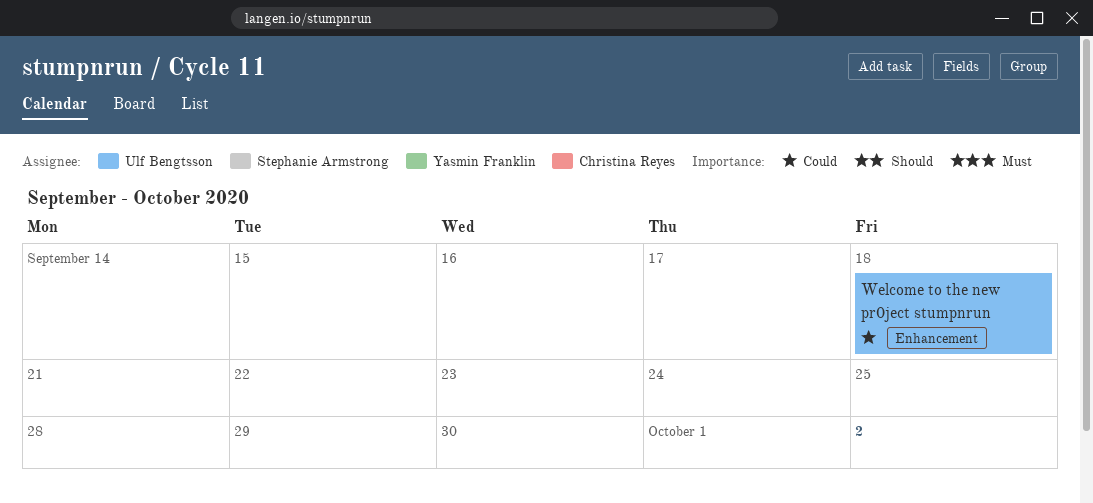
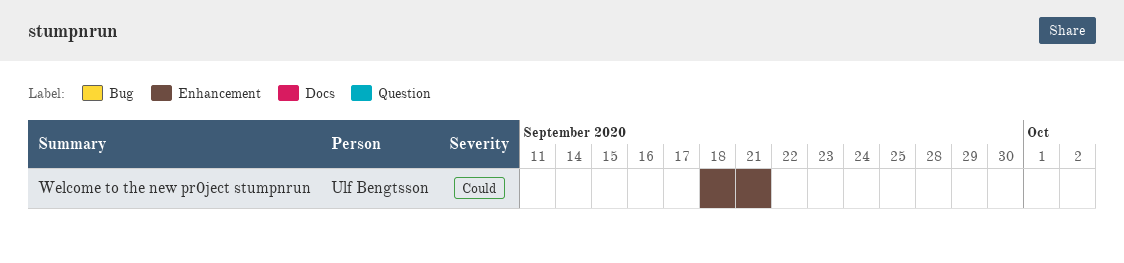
Welcome to the new pr0ject stumpnrun, due: Sep 18 -> Sep 21

